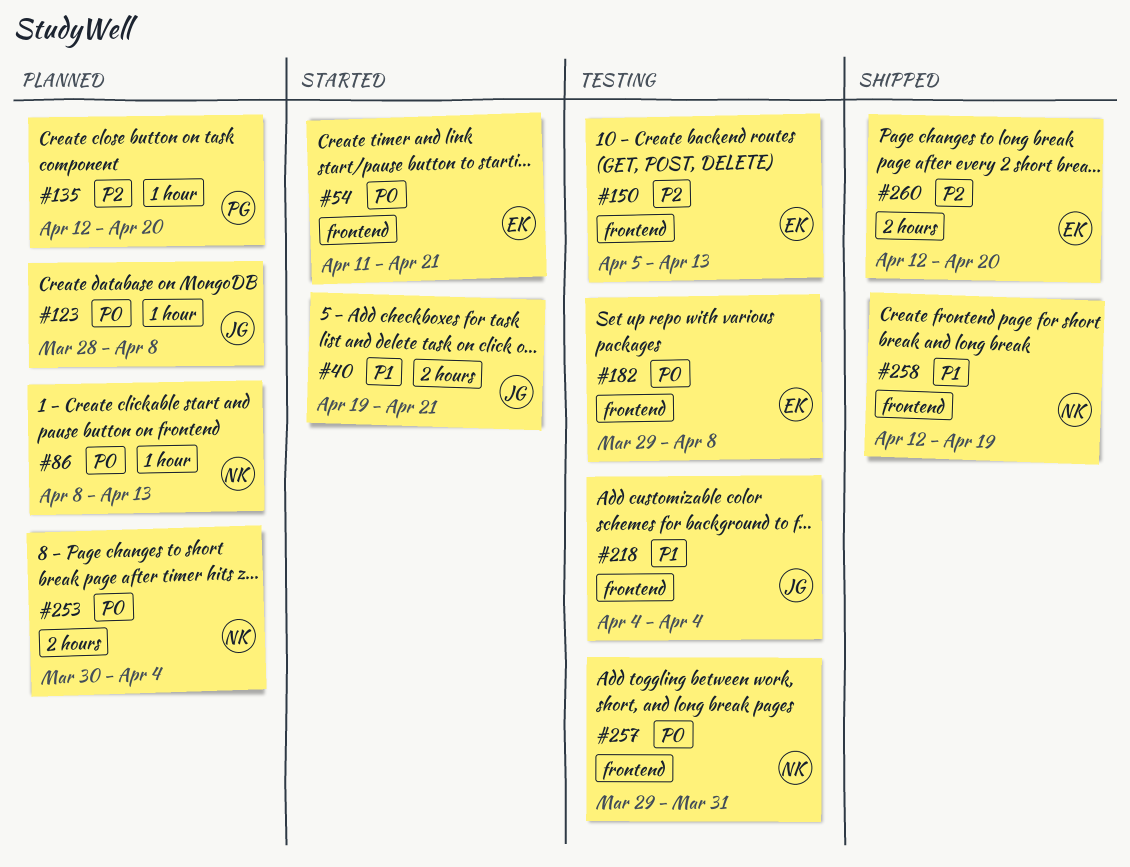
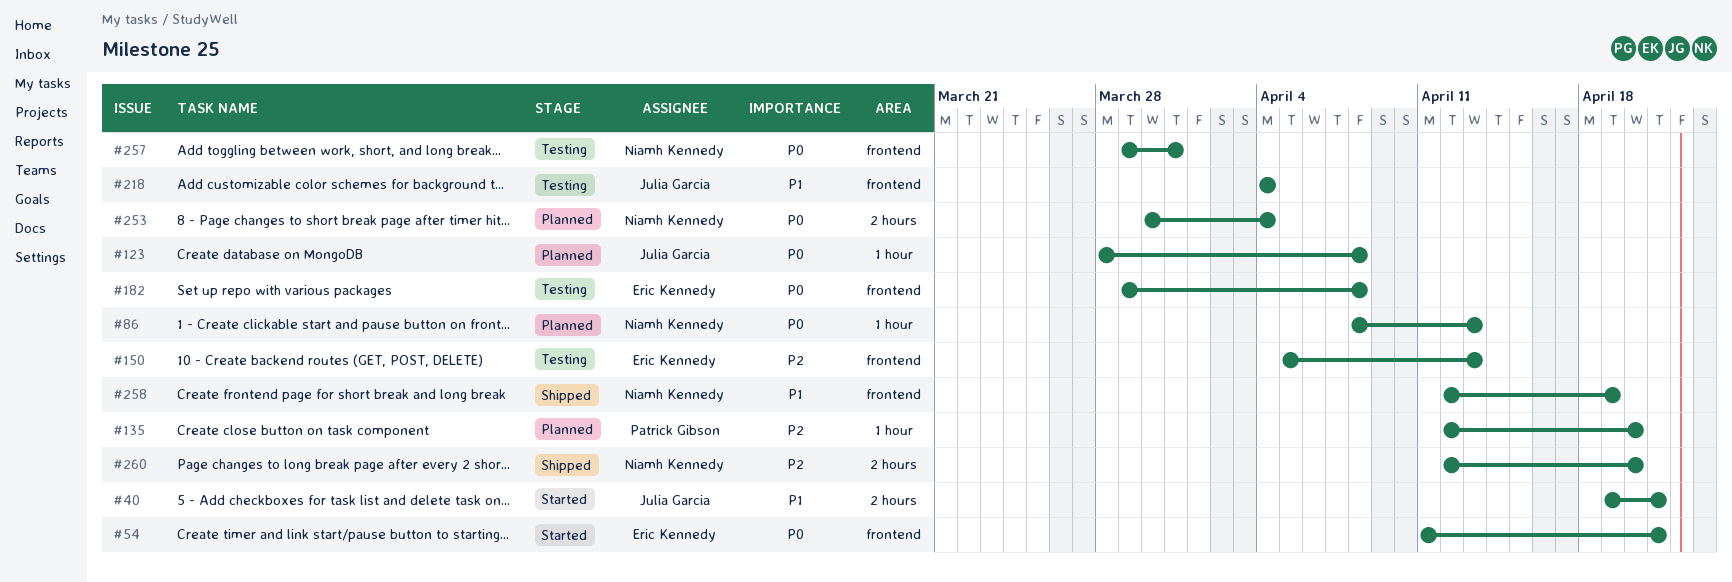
#260, owner: Eric Kennedy -> Niamh Kennedy

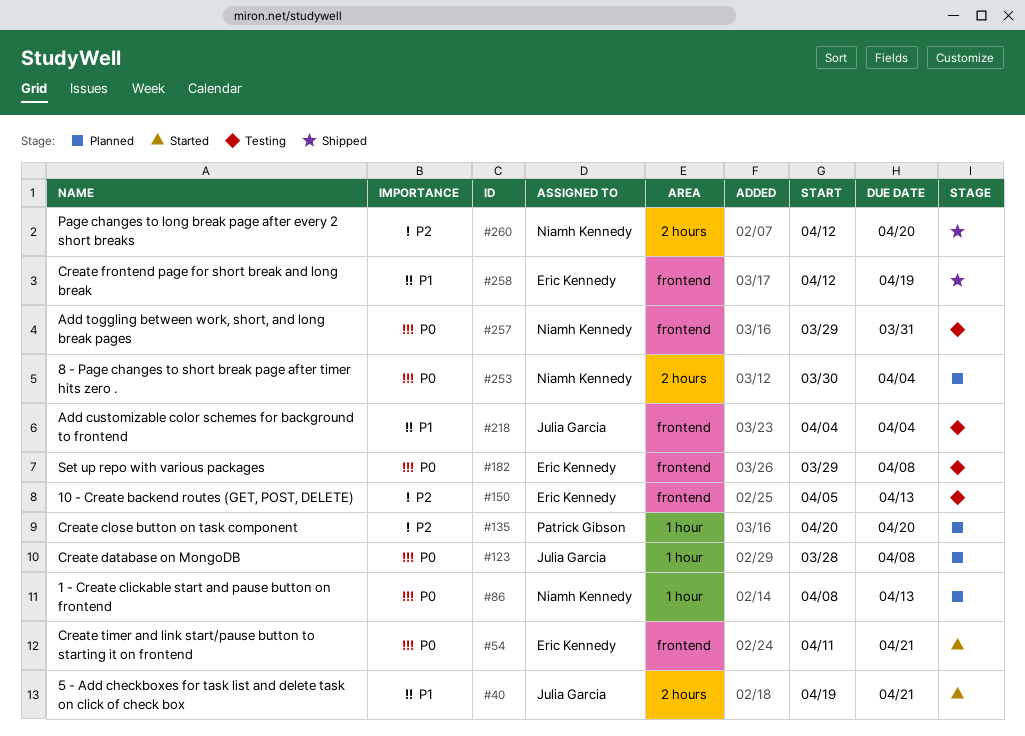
#135, start: Apr 12 -> Apr 20
#258, owner: Niamh Kennedy -> Eric Kennedy

